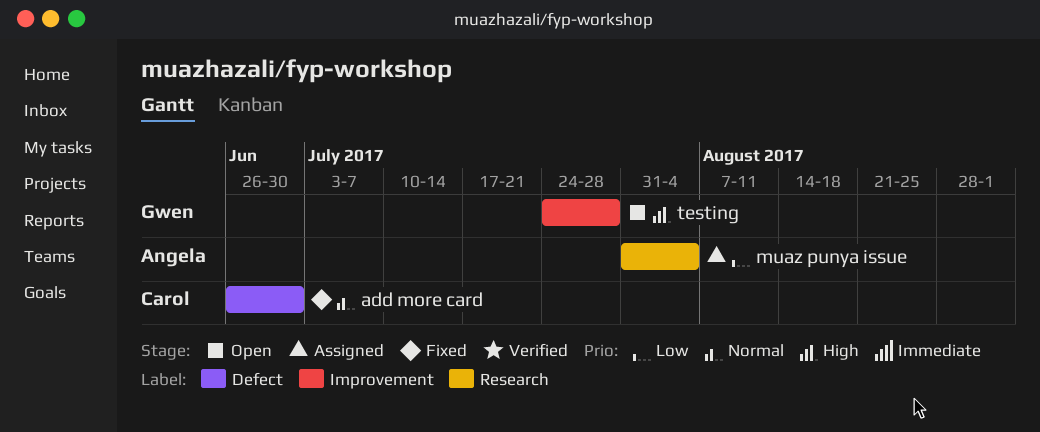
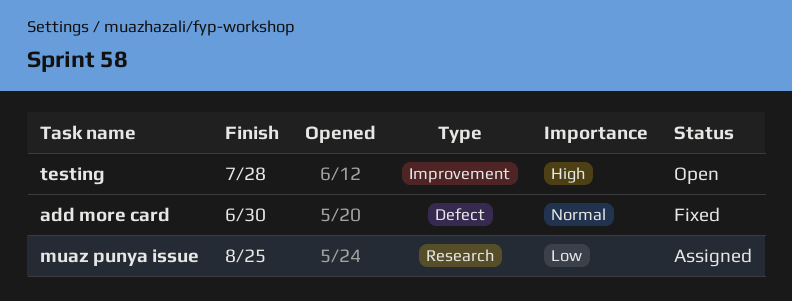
muaz punya issue, due: Aug 4 -> Aug 25

